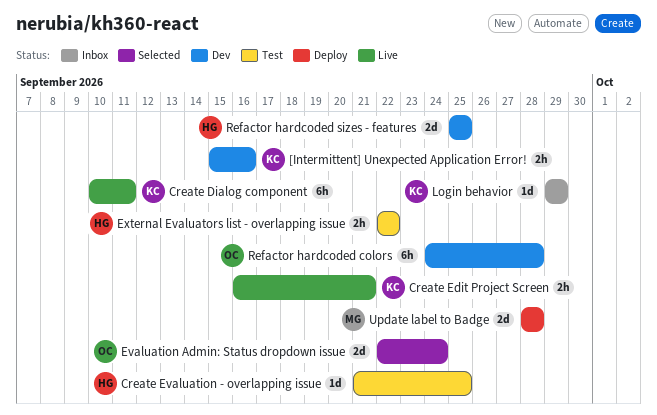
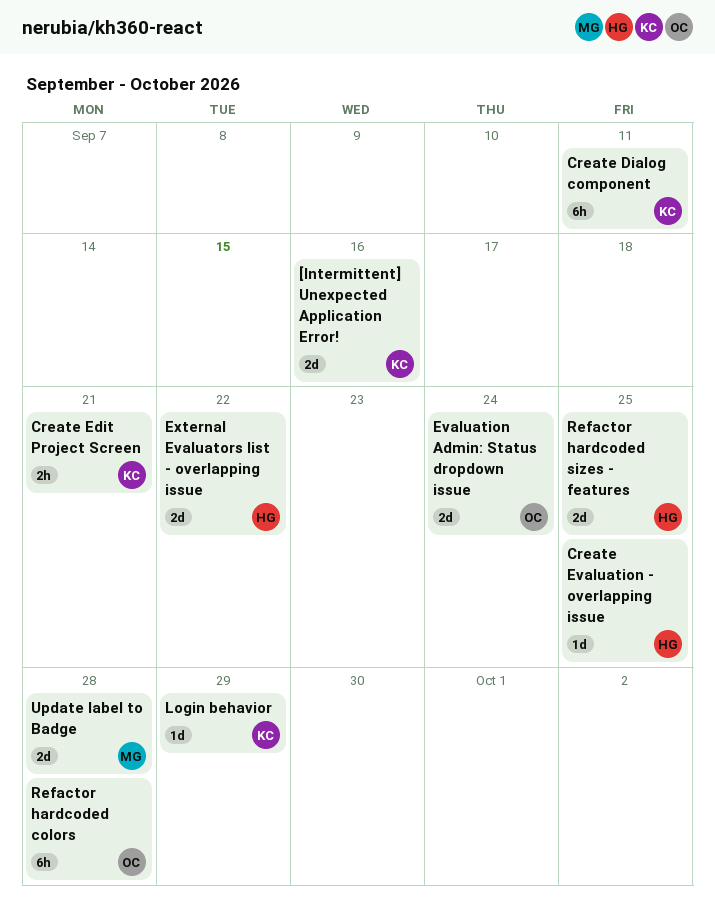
[Intermittent] Unexpected Application Error!, estimate: 2h -> 2d
External Evaluators list - overlapping issue, estimate: 2h -> 2d

